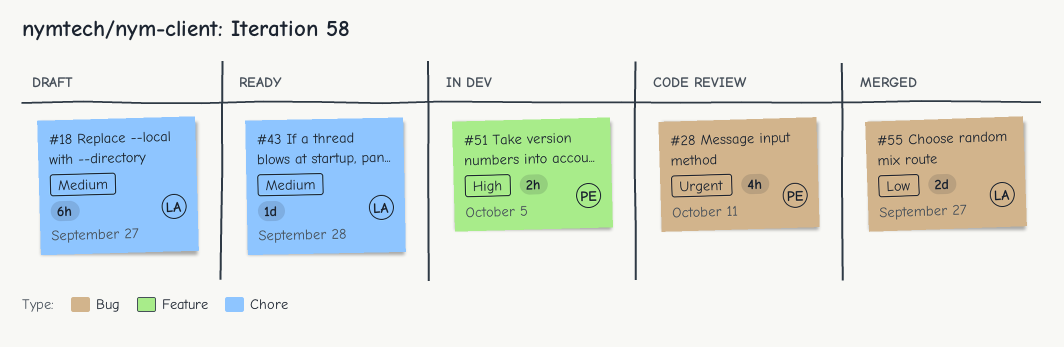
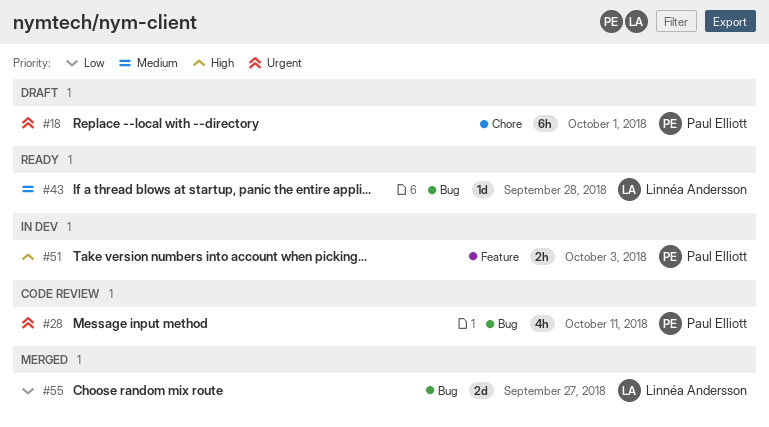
#18, owner: Linnéa Andersson -> Paul Elliott
#18, priority: Medium -> Urgent
#18, due: Sep 27 -> Oct 1
#43, label: Chore -> Bug
#51, due: Oct 5 -> Oct 3

